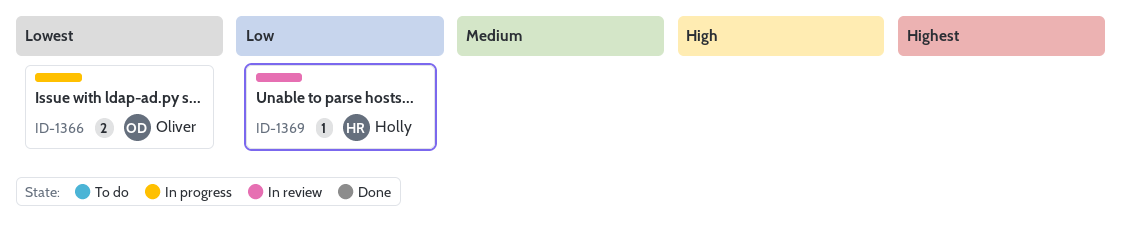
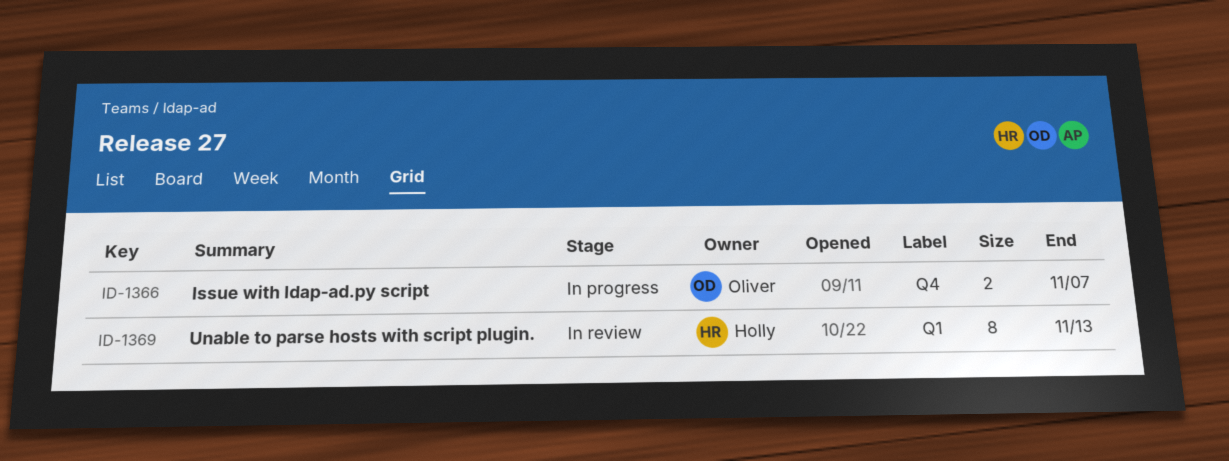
ID-1369, estimate: 1 -> 8

